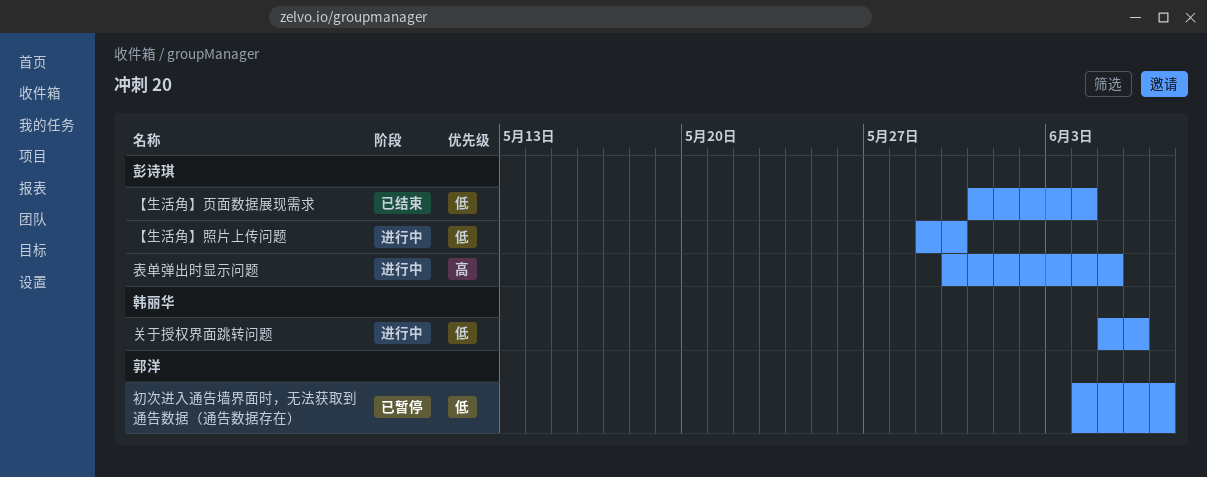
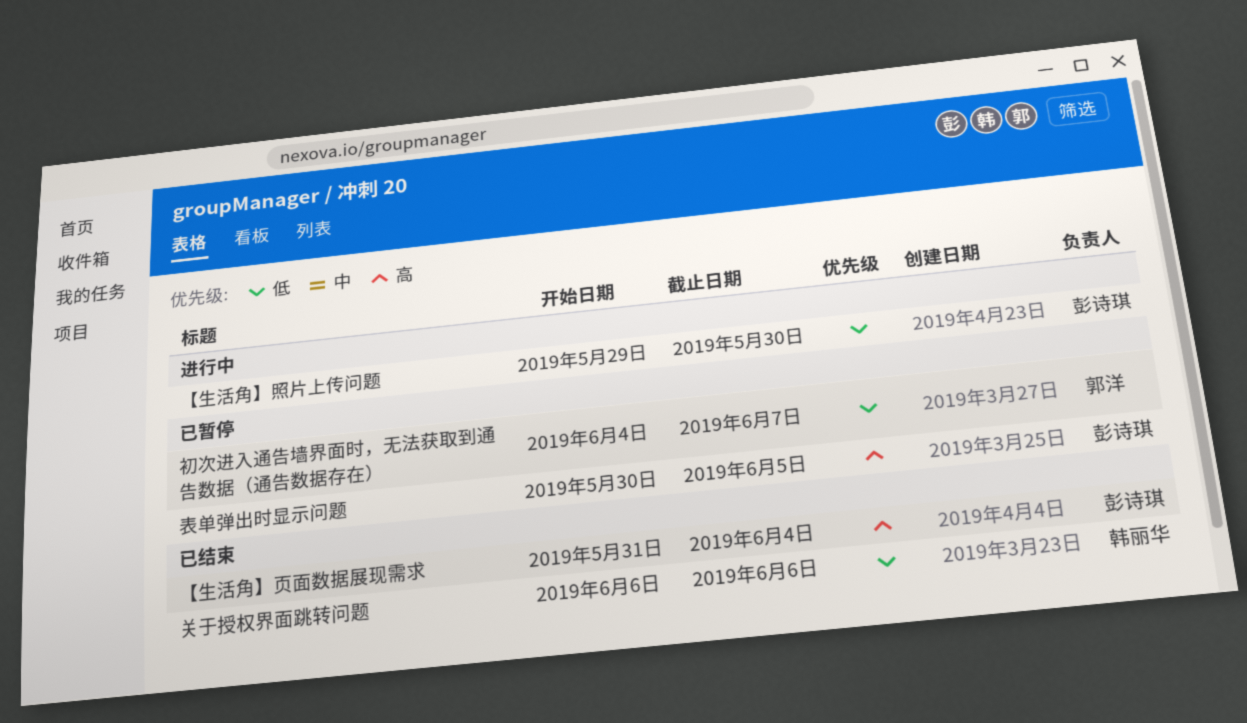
【生活角】页面数据展现需求, priority: 低 -> 高
关于授权界面跳转问题, status: 进行中 -> 已结束
关于授权界面跳转问题, start: Jun 5 -> Jun 6
表单弹出时显示问题, status: 进行中 -> 已暂停

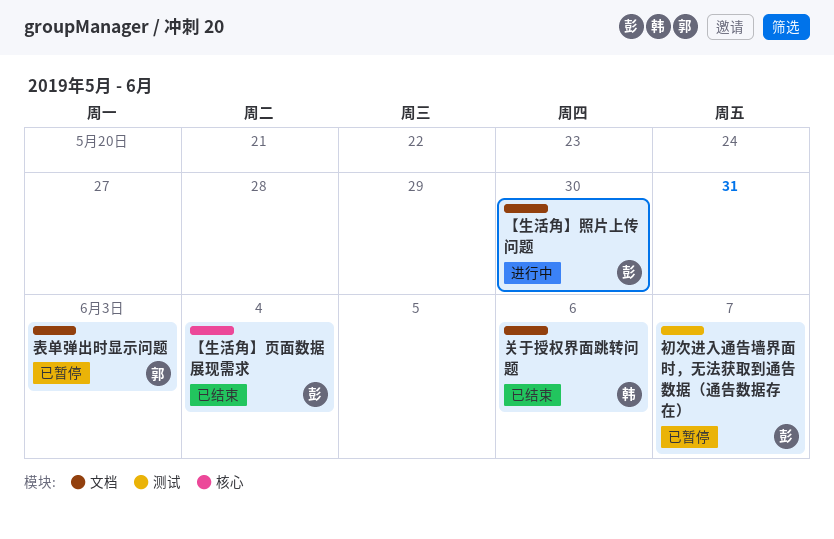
初次进入通告墙界面时，无法获取到通告数据（通告数据存在）, owner: 郭洋 -> 彭诗琪
表单弹出时显示问题, owner: 彭诗琪 -> 郭洋
表单弹出时显示问题, due: Jun 5 -> Jun 3

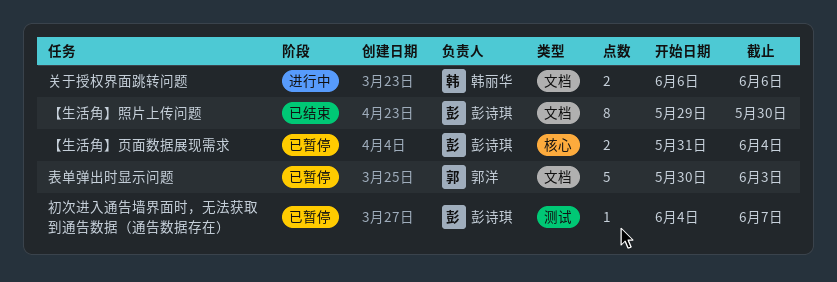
【生活角】照片上传问题, status: 进行中 -> 已结束
【生活角】页面数据展现需求, status: 已结束 -> 已暂停
关于授权界面跳转问题, status: 已结束 -> 进行中

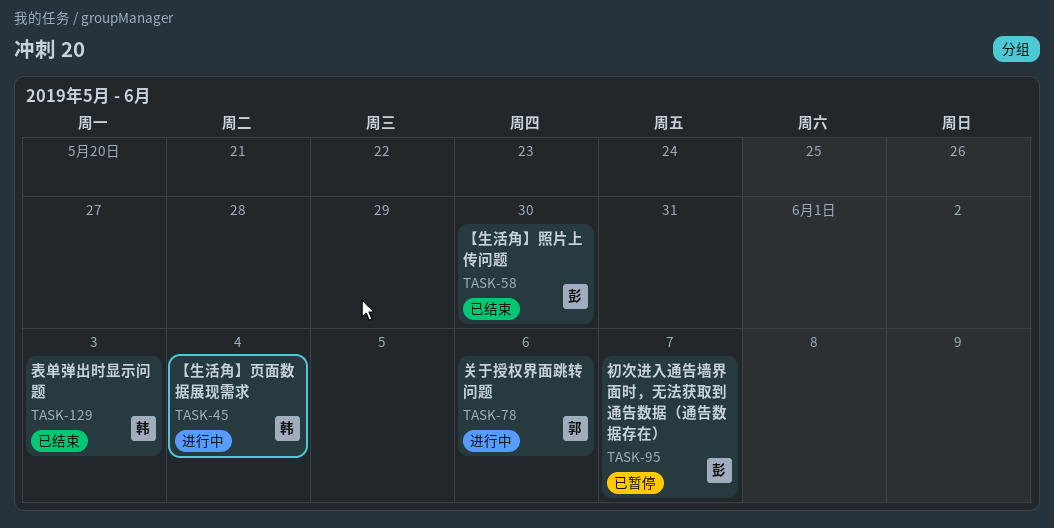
【生活角】页面数据展现需求, status: 已暂停 -> 进行中
【生活角】页面数据展现需求, owner: 彭诗琪 -> 韩丽华
关于授权界面跳转问题, owner: 韩丽华 -> 郭洋
表单弹出时显示问题, status: 已暂停 -> 已结束
表单弹出时显示问题, owner: 郭洋 -> 韩丽华

